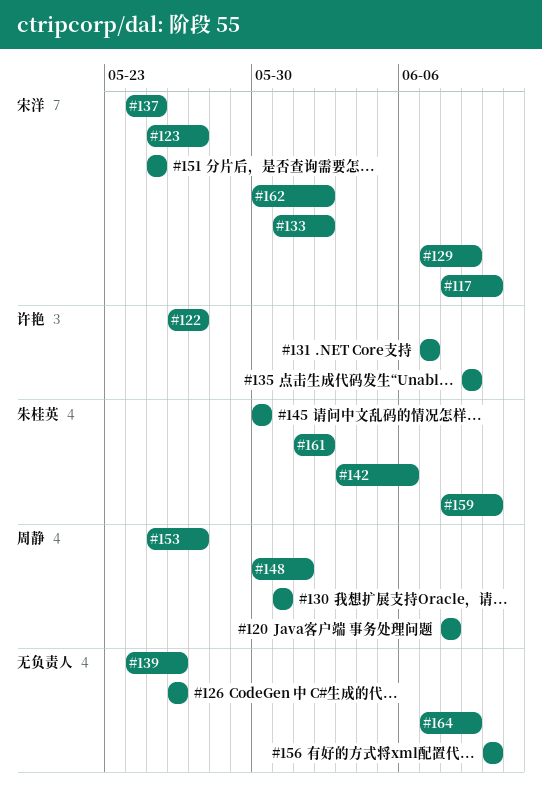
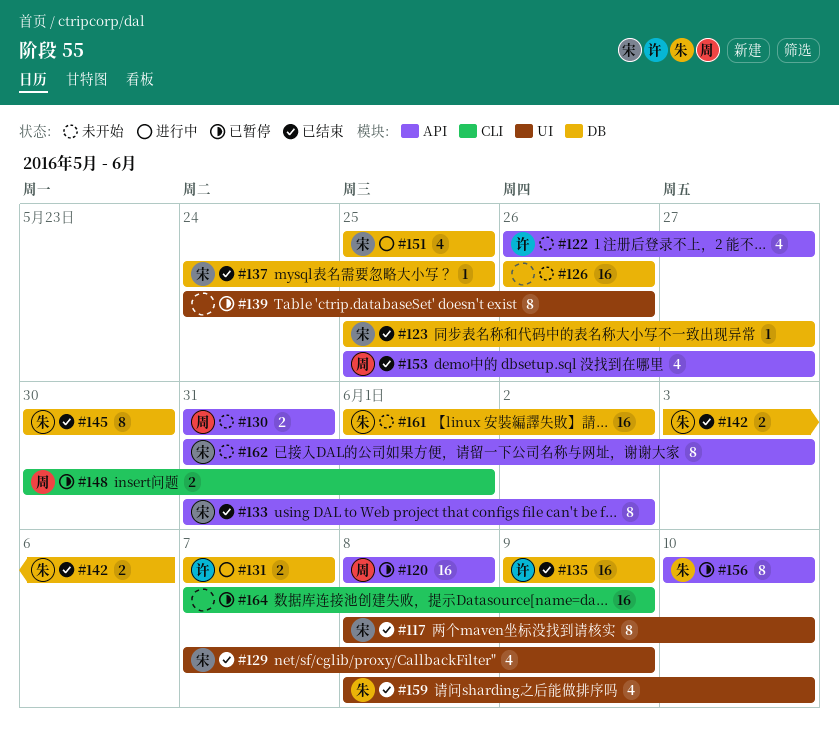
#156, owner: none -> 朱桂英
#162, start: May 30 -> May 31
#162, due: Jun 2 -> Jun 3

